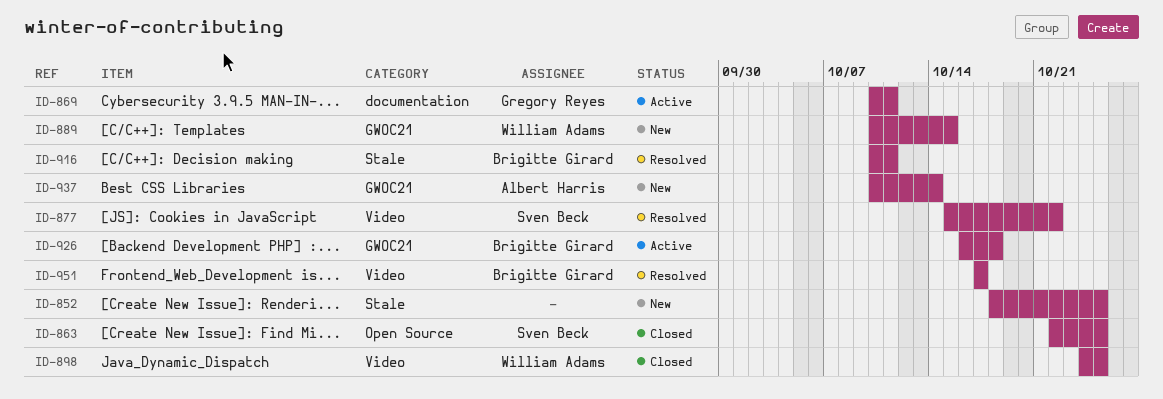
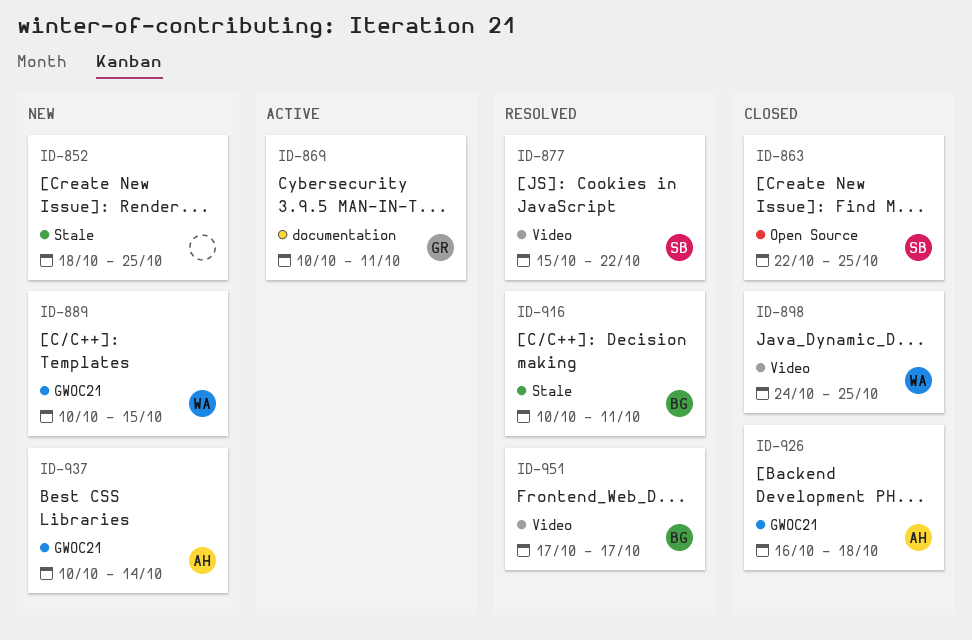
ID-926, status: Active -> Closed
ID-926, owner: Brigitte Girard -> Albert Harris

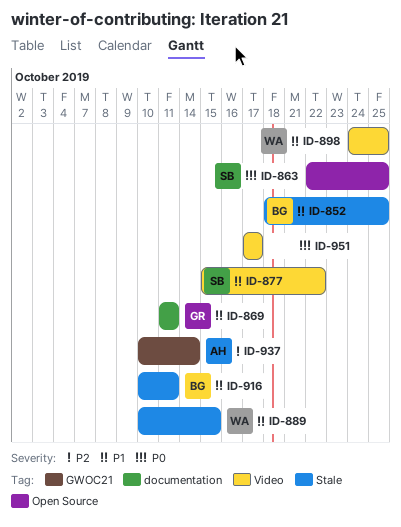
ID-852, owner: none -> BG
ID-869, start: Oct 10 -> Oct 11
ID-889, label: GWOC21 -> Stale
ID-926: present -> none
ID-951, owner: BG -> none

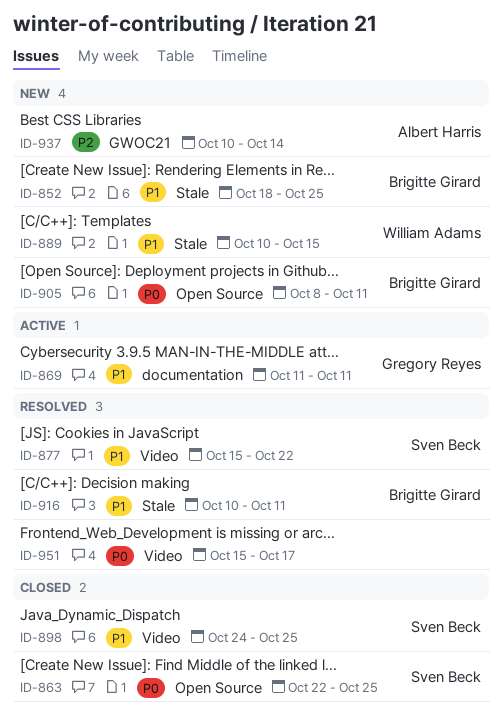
ID-898, owner: William Adams -> Sven Beck
ID-905: none -> present
ID-951, start: Oct 17 -> Oct 15

